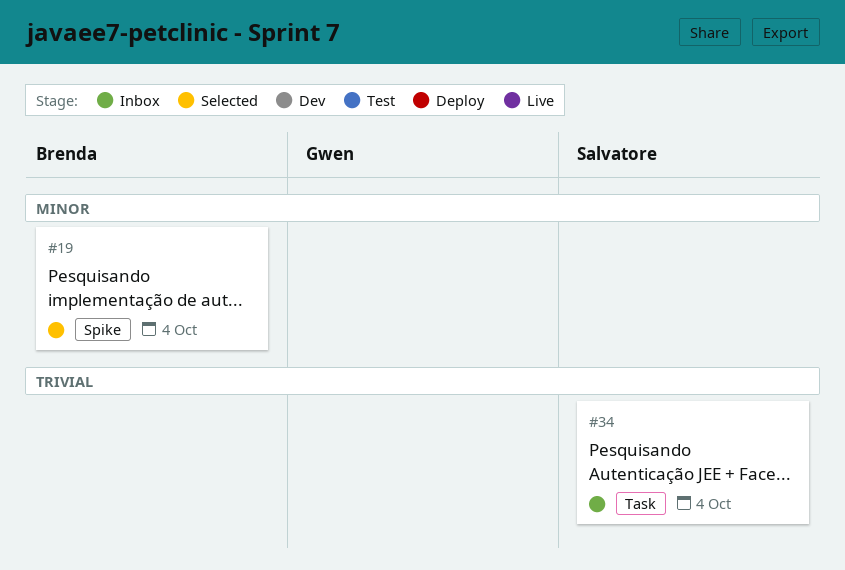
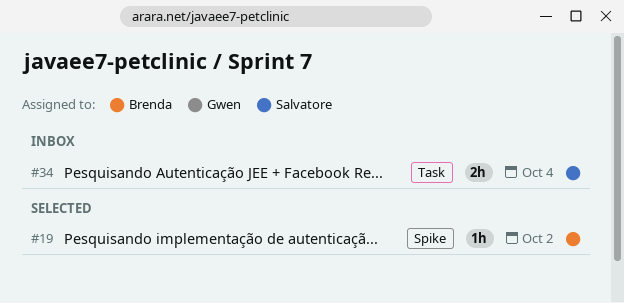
#19, due: Oct 4 -> Oct 2

